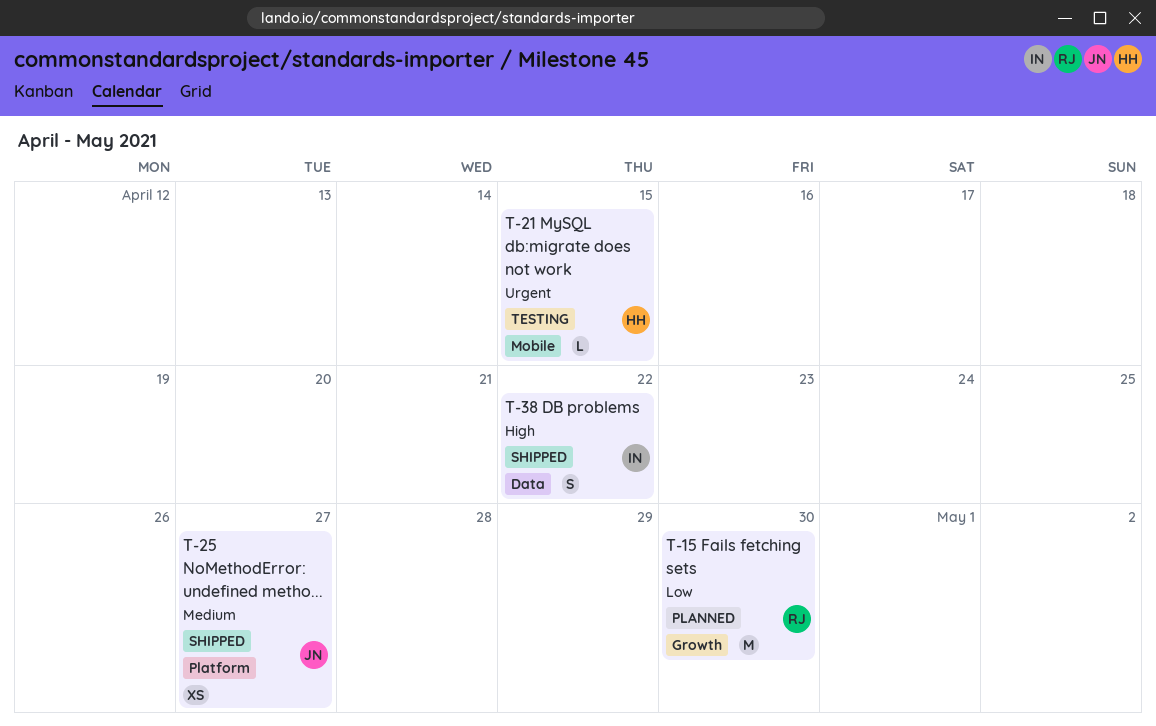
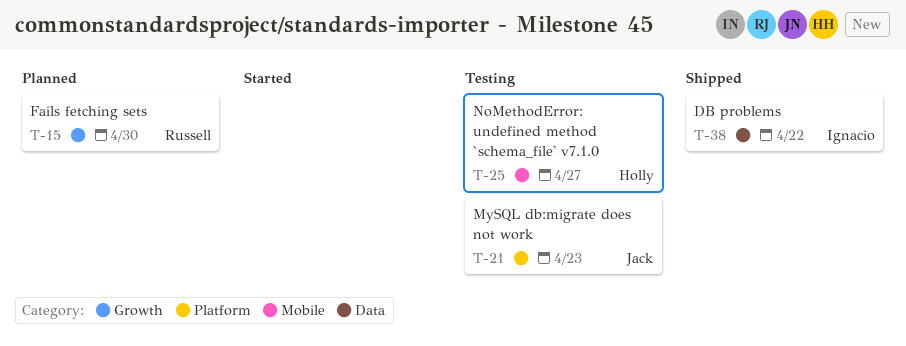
T-21, owner: Holly -> Jack
T-21, label: Mobile -> Platform
T-21, due: Apr 15 -> Apr 23
T-25, status: Shipped -> Testing
T-25, owner: Jack -> Holly
T-25, label: Platform -> Mobile

